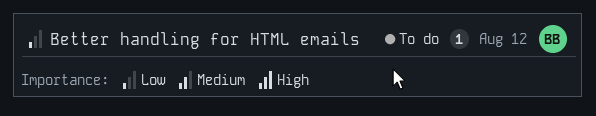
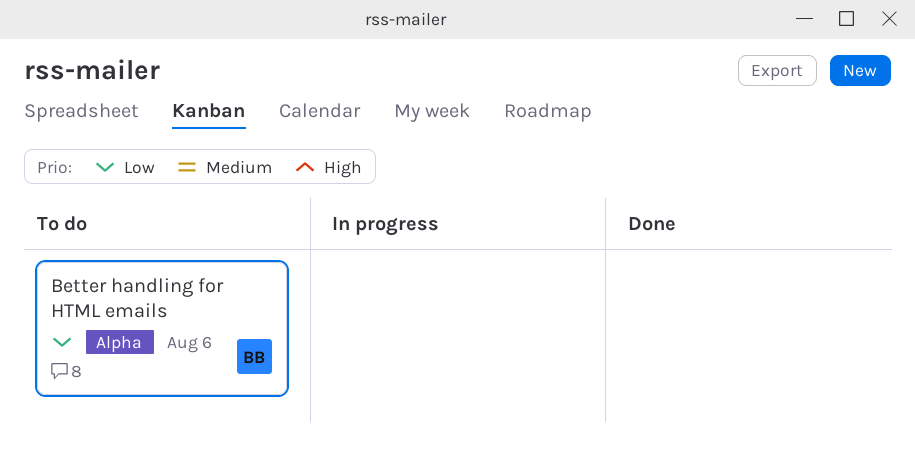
Better handling for HTML emails, due: Aug 12 -> Aug 6

